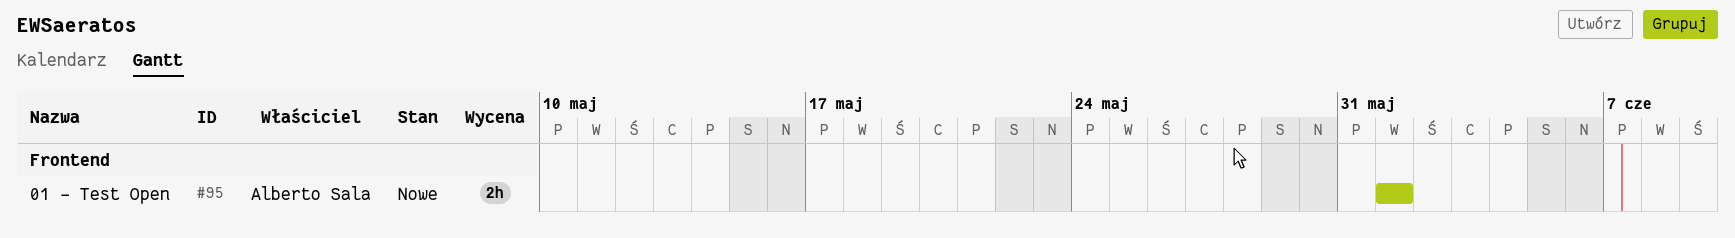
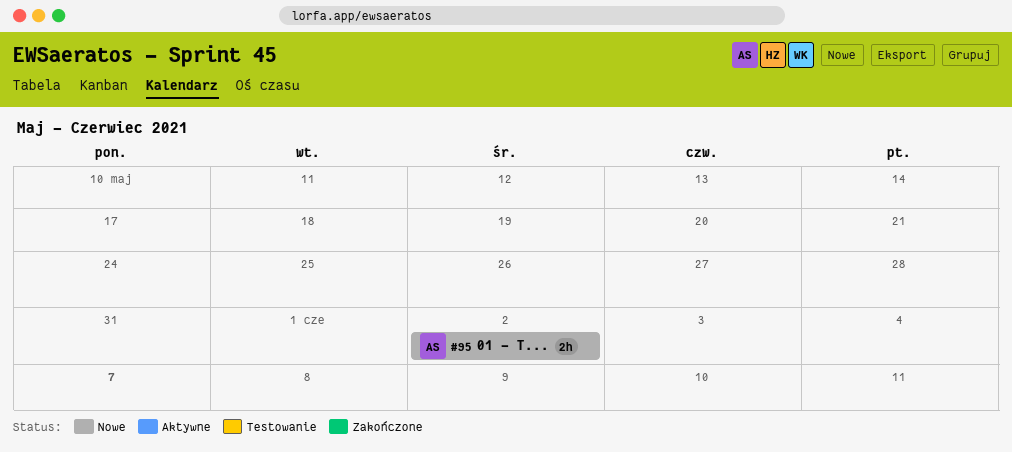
#95, start: Jun 1 -> Jun 2
#95, due: Jun 1 -> Jun 2

